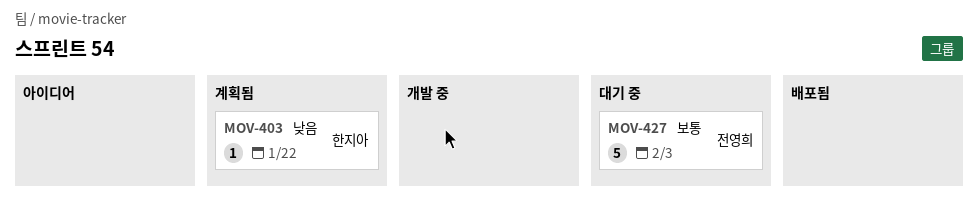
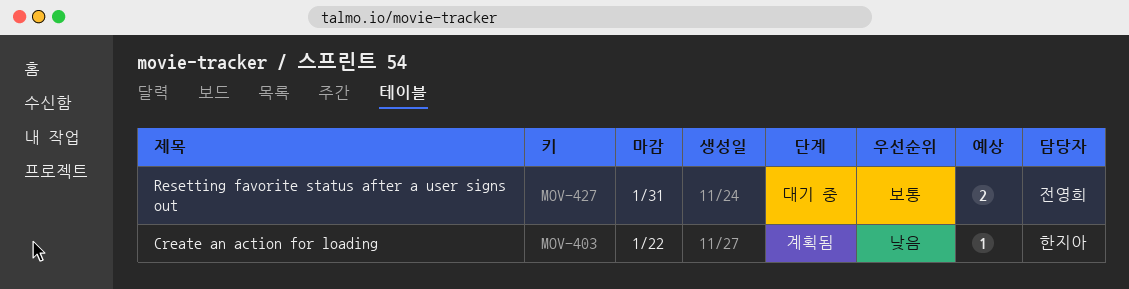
MOV-427, estimate: 5 -> 2
MOV-427, due: Feb 3 -> Jan 31

